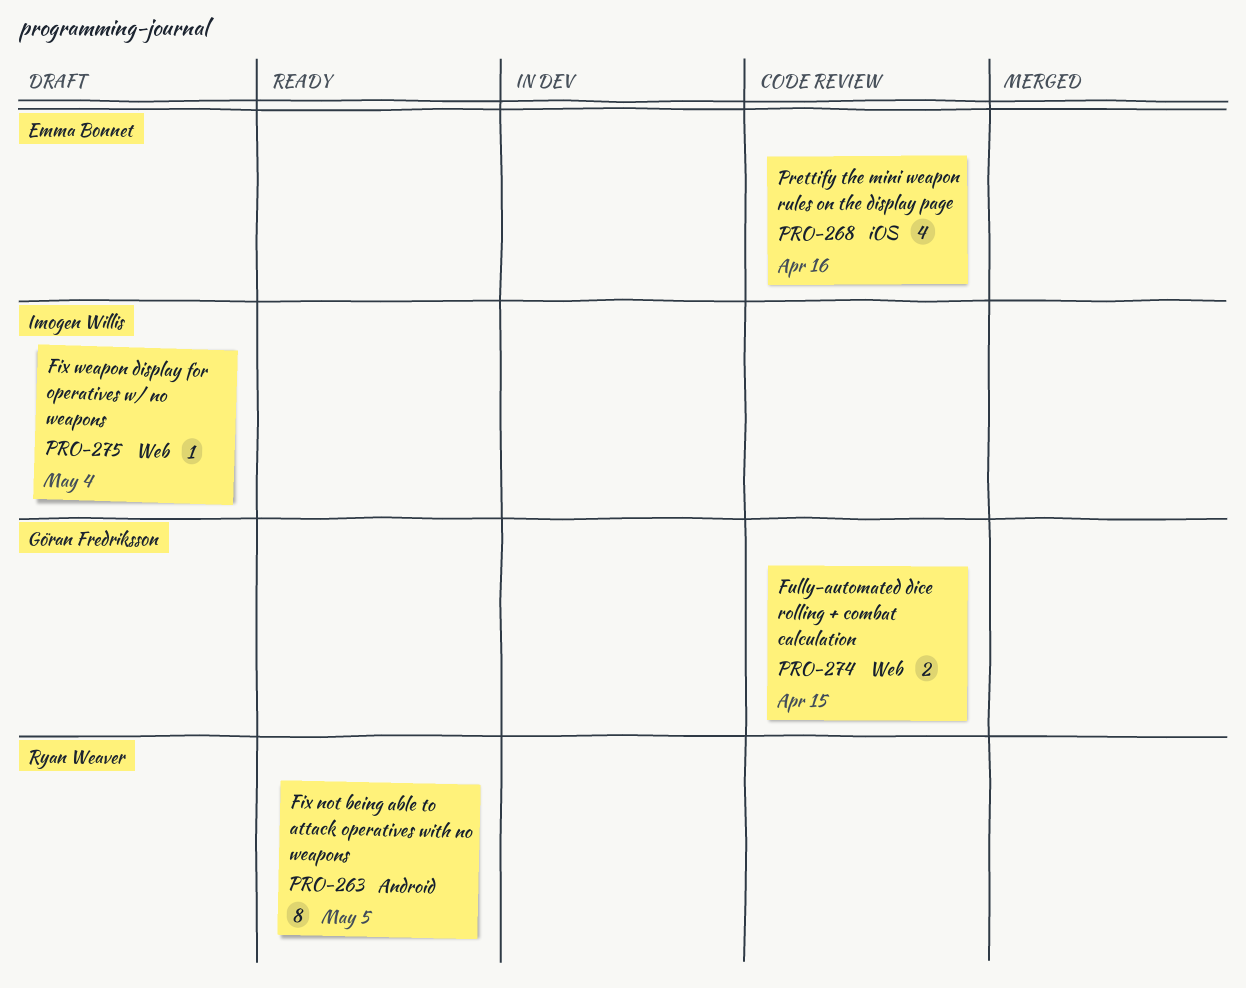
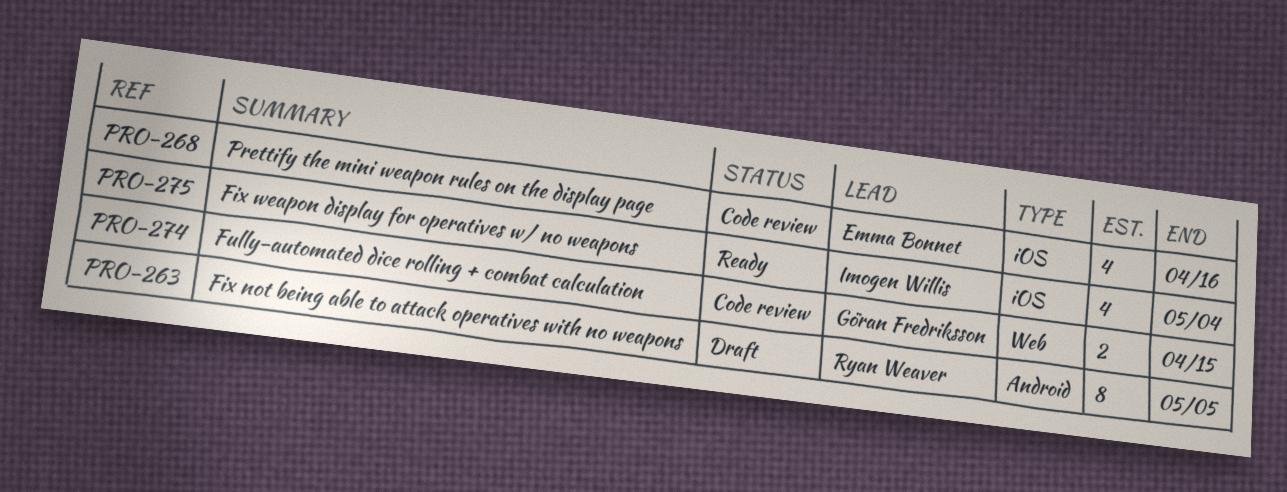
PRO-263, status: Ready -> Draft
PRO-275, status: Draft -> Ready
PRO-275, label: Web -> iOS
PRO-275, estimate: 1 -> 4

